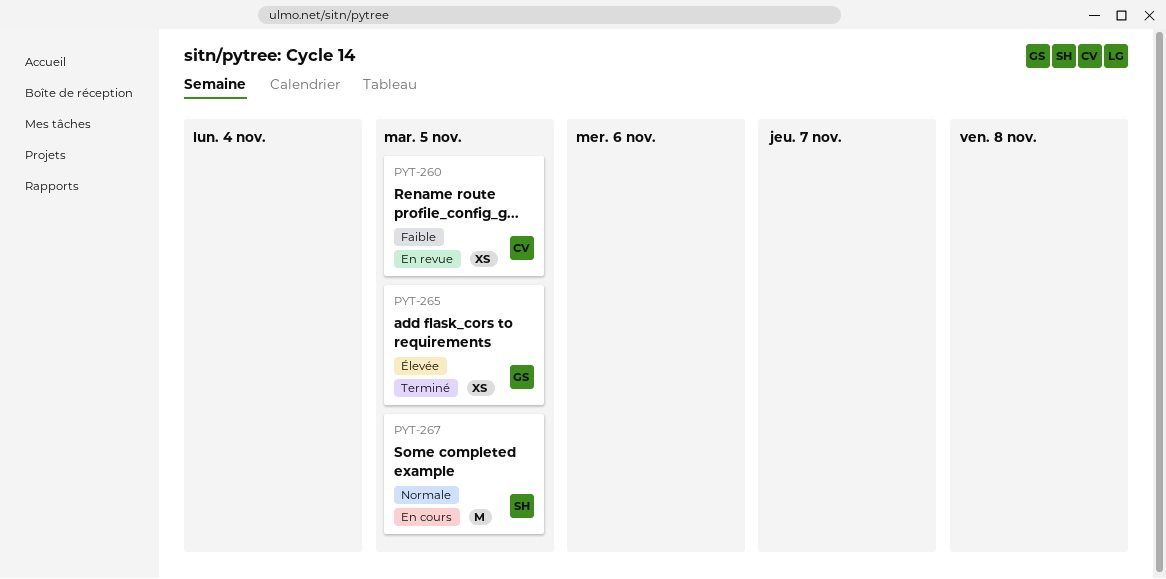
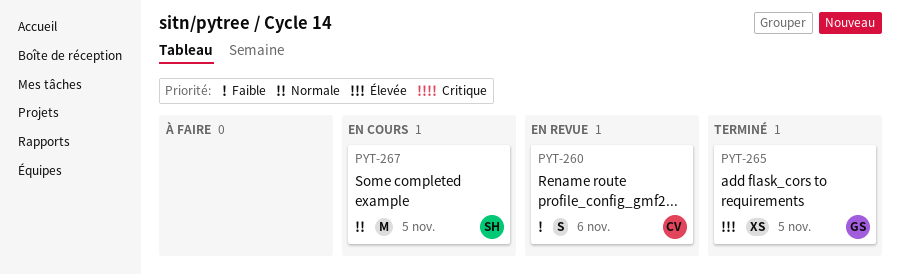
PYT-260, estimate: XS -> S
PYT-260, due: Nov 5 -> Nov 6

